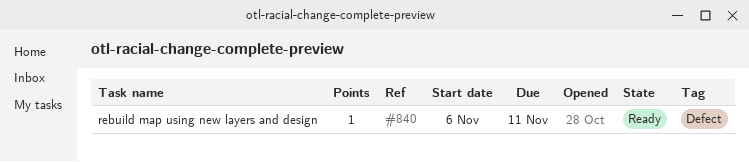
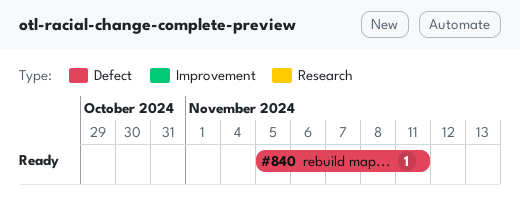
#840, start: Nov 6 -> Nov 5

